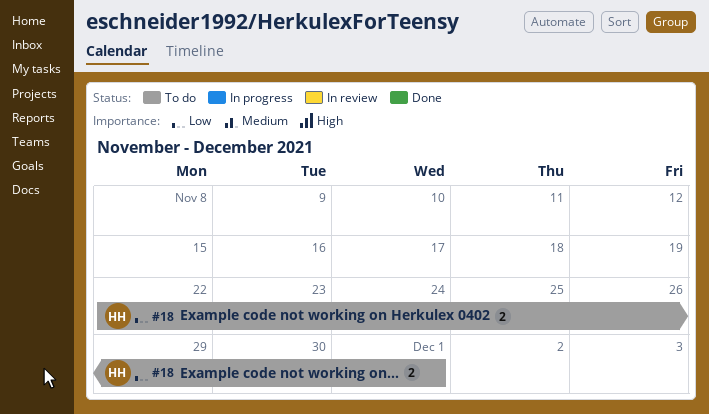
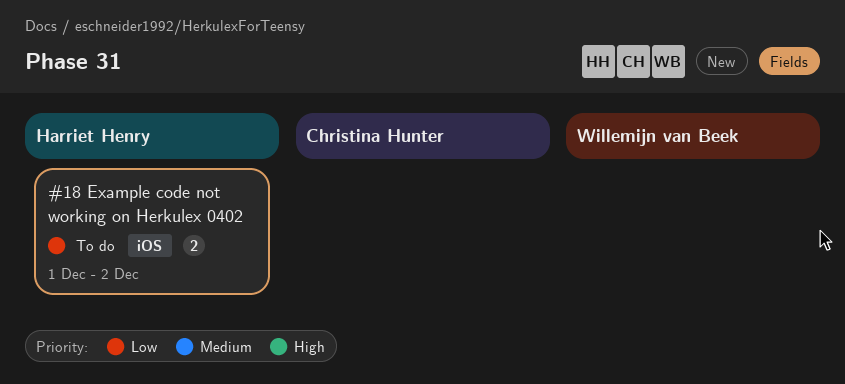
#18, start: Nov 22 -> Dec 1
#18, due: Dec 1 -> Dec 2

